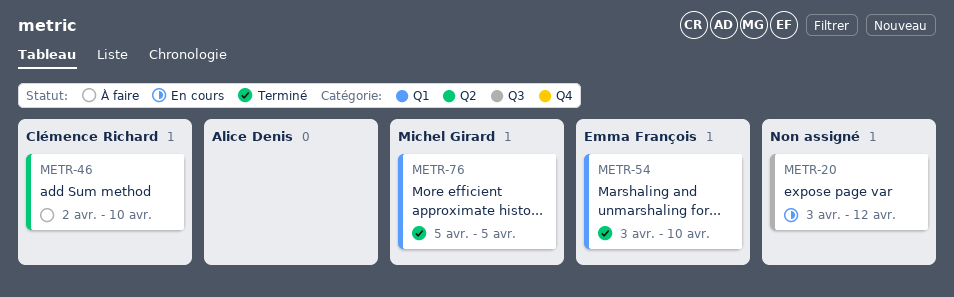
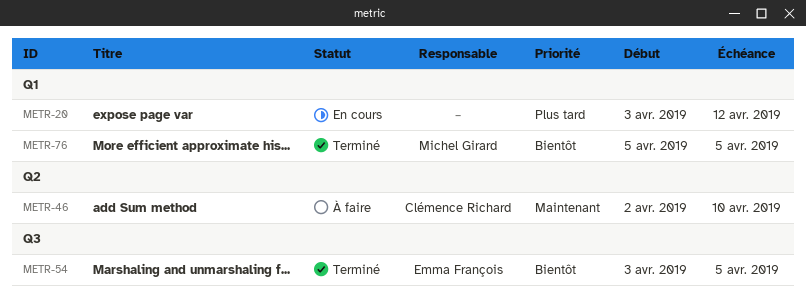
METR-20, label: Q3 -> Q1
METR-54, label: Q1 -> Q3
METR-54, due: Apr 10 -> Apr 5

